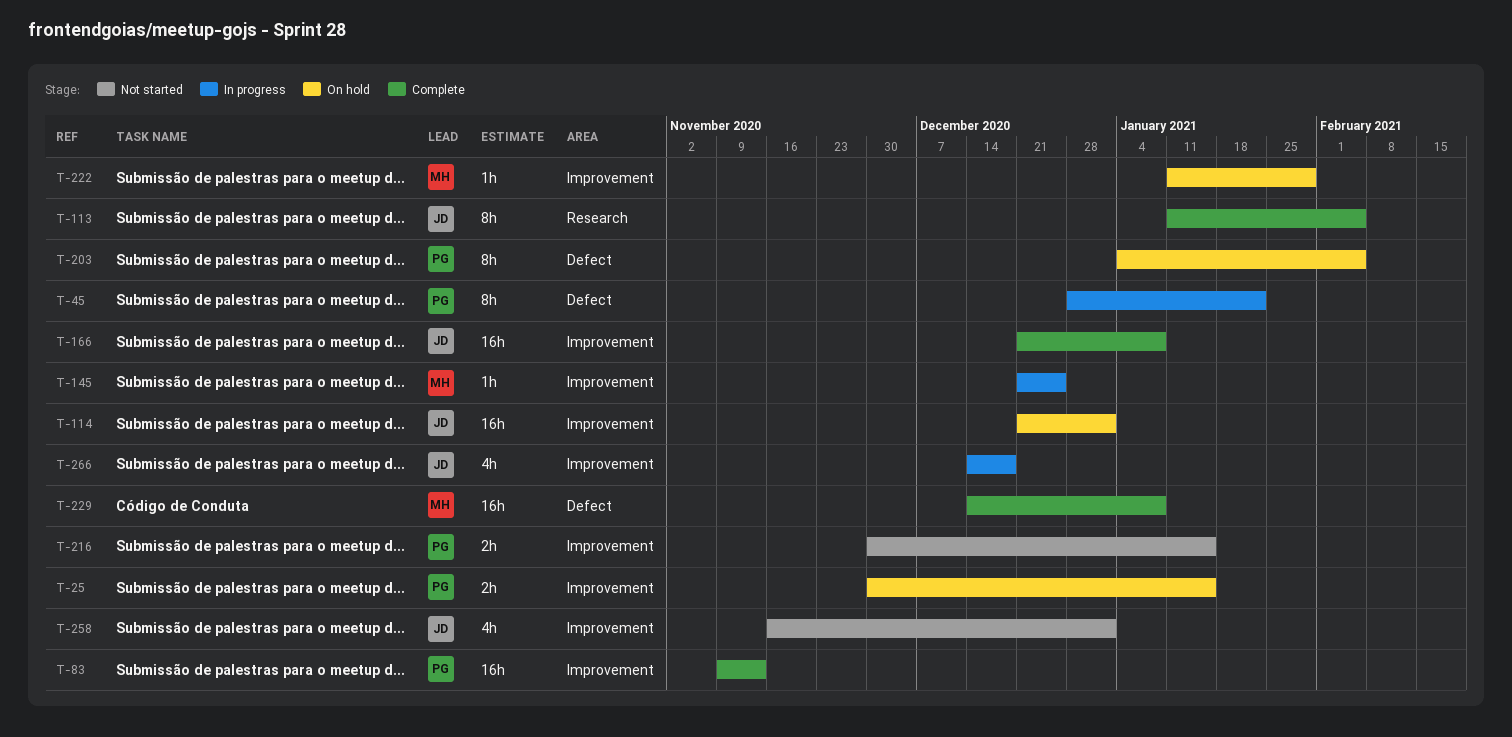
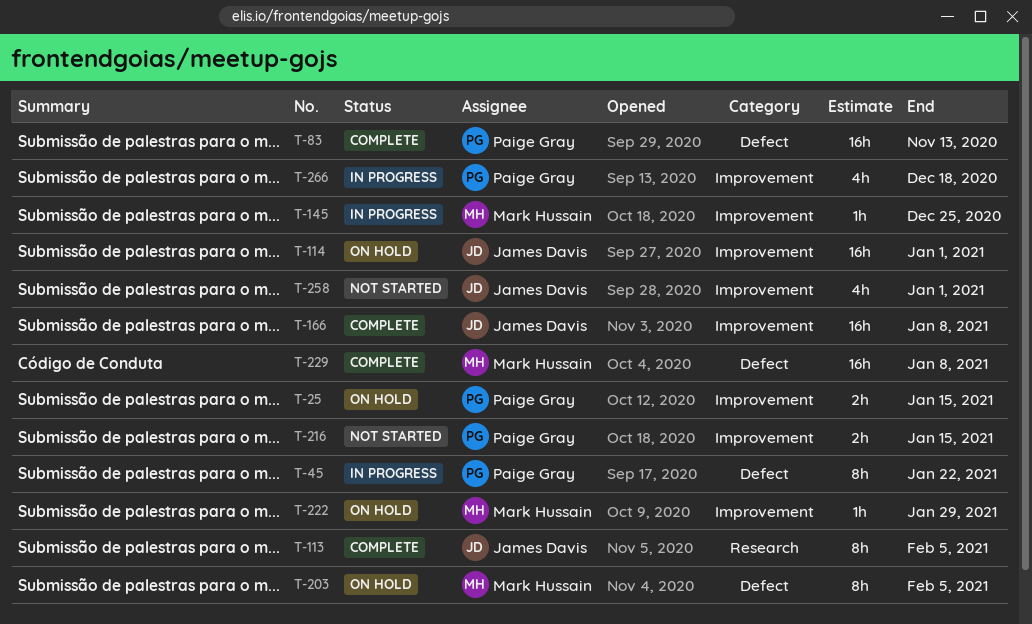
T-83, label: Improvement -> Defect
T-203, owner: Paige Gray -> Mark Hussain
T-266, owner: James Davis -> Paige Gray

